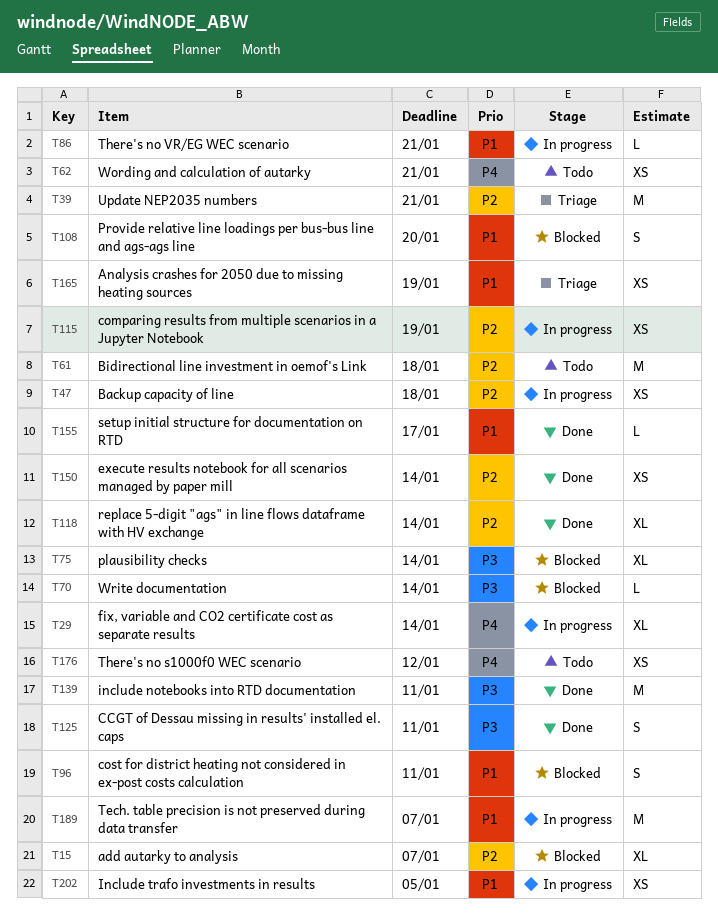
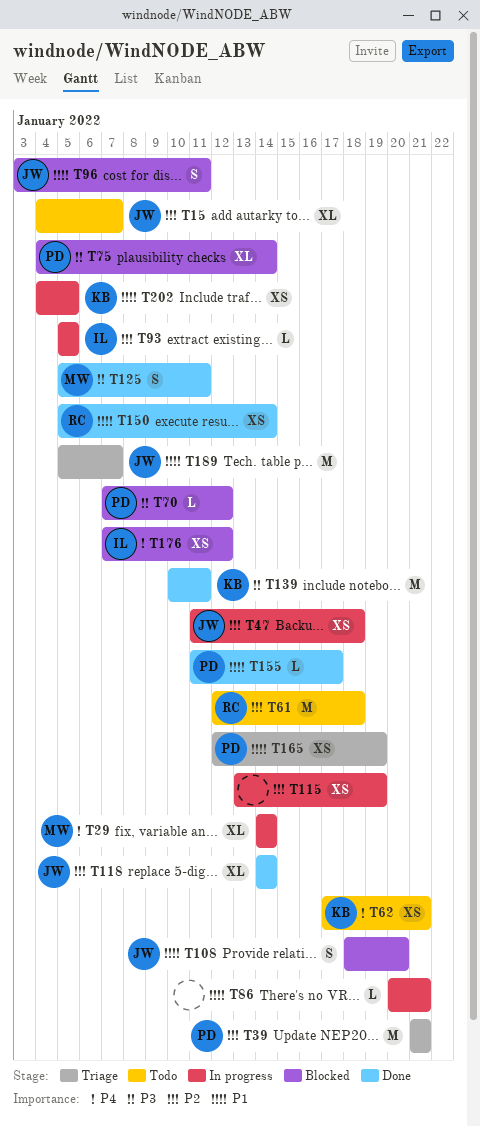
T15, status: Blocked -> Todo
T70, due: Jan 14 -> Jan 12
T93: none -> present
T150, priority: P2 -> P1
T176, status: Todo -> Blocked
T189, status: In progress -> Triage

